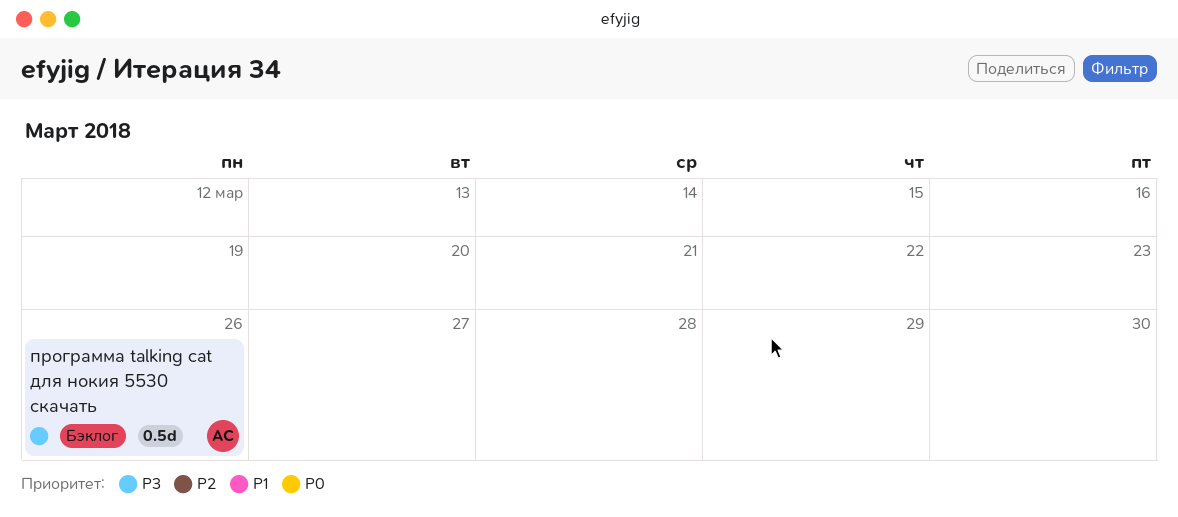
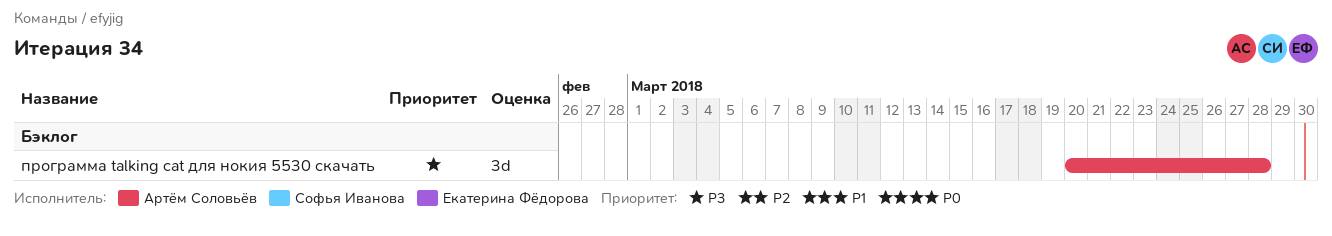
программа talking cat для нокия 5530 скачать, estimate: 0.5d -> 3d
программа talking cat для нокия 5530 скачать, due: Mar 26 -> Mar 28

